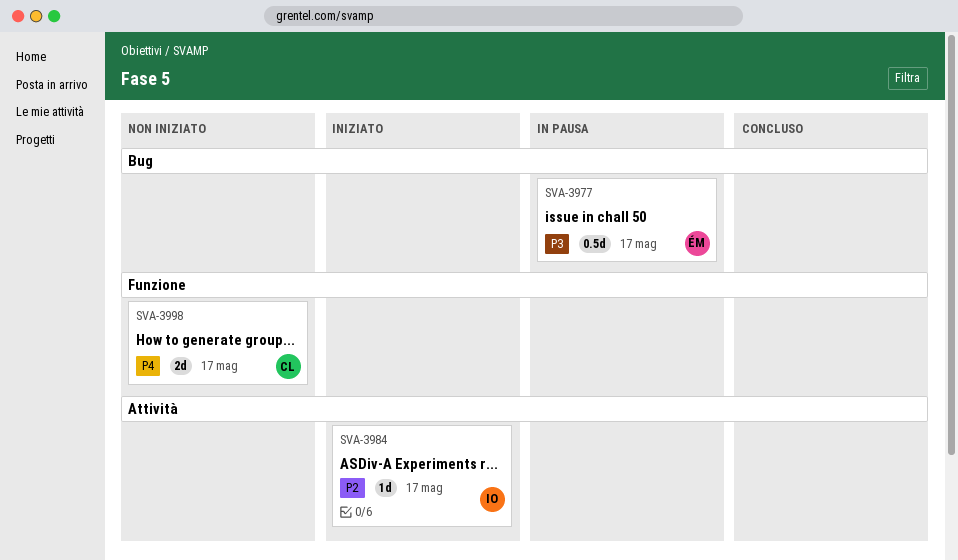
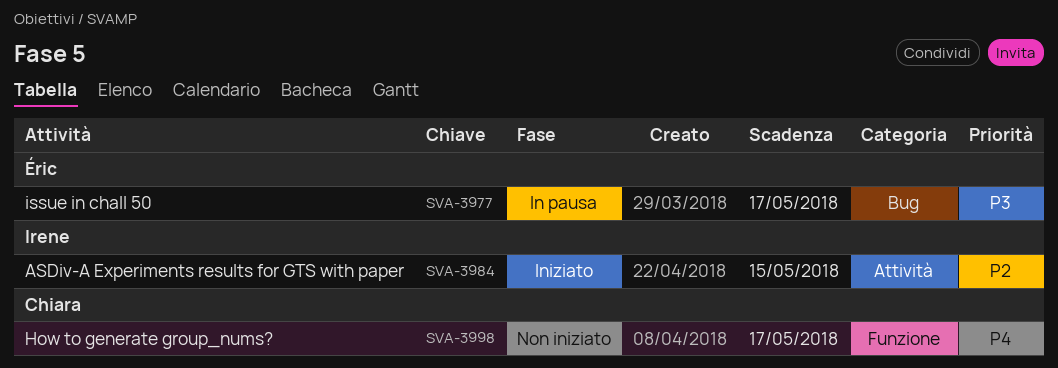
SVA-3984, due: May 17 -> May 15

